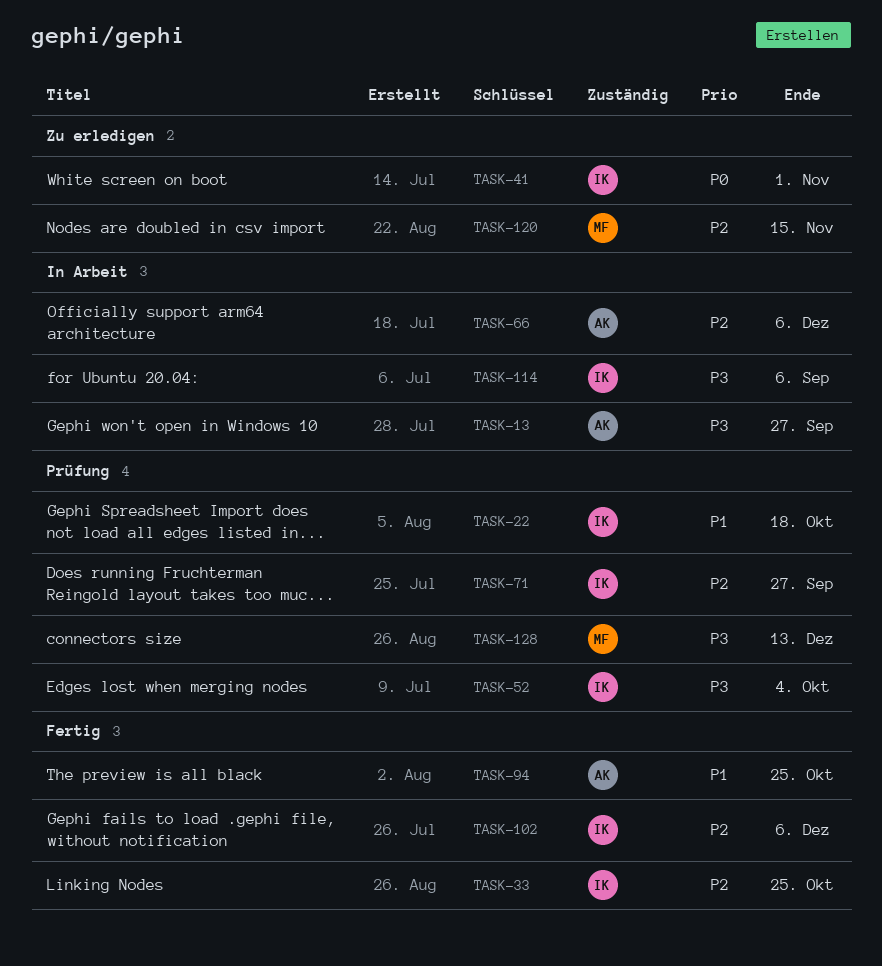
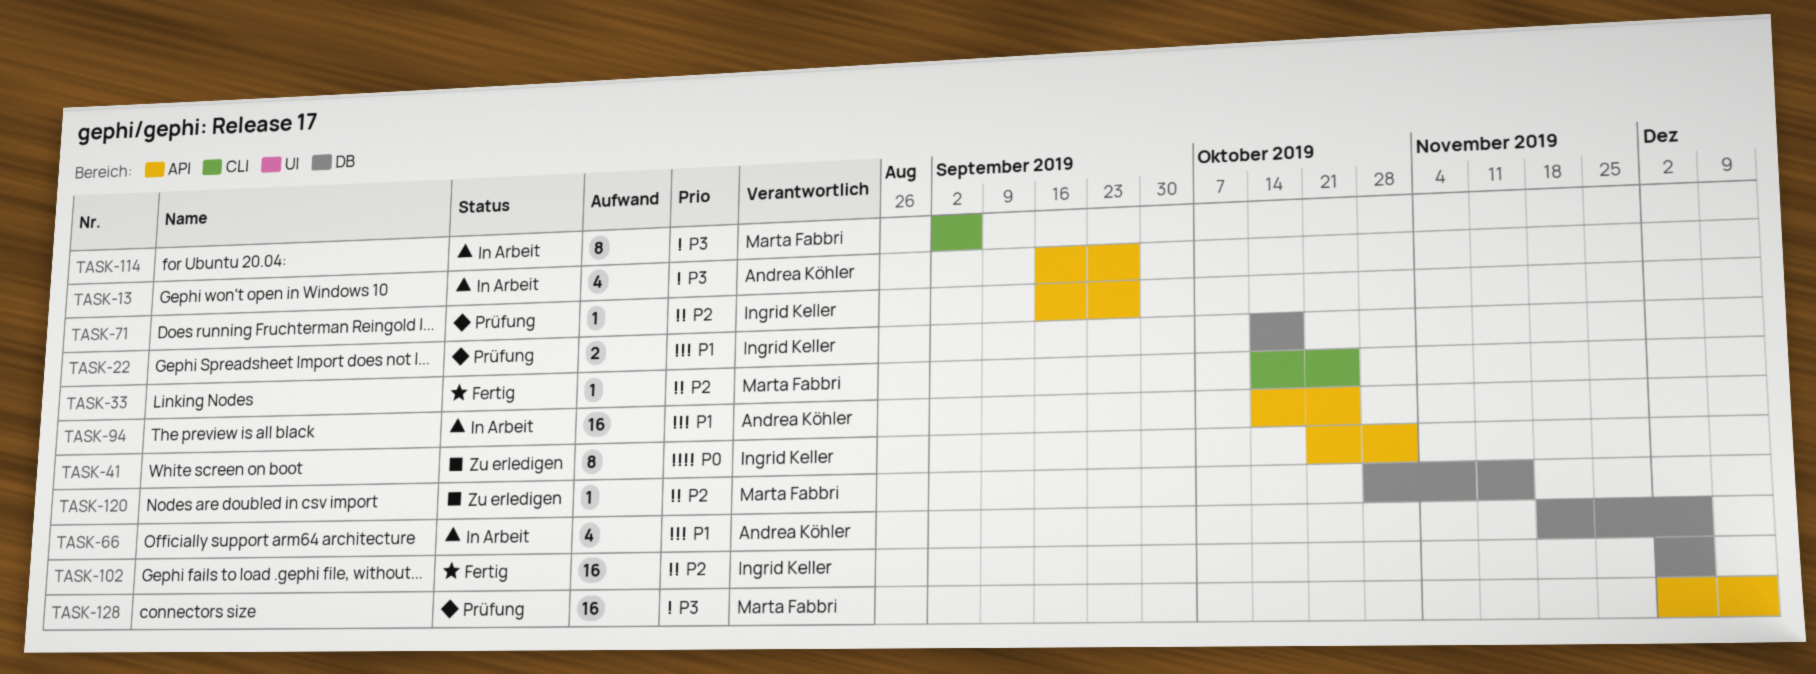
TASK-33, owner: Ingrid Keller -> Marta Fabbri
TASK-52: present -> none
TASK-66, priority: P2 -> P1
TASK-94, status: Fertig -> In Arbeit
TASK-114, owner: Ingrid Keller -> Marta Fabbri

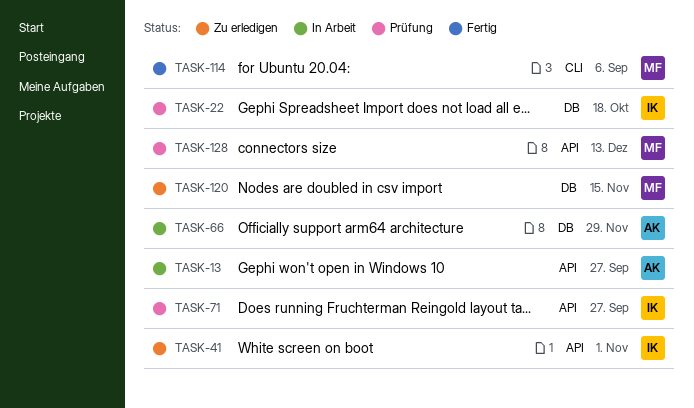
TASK-33: present -> none
TASK-66, due: Dec 6 -> Nov 29
TASK-94: present -> none
TASK-102: present -> none
TASK-114, status: In Arbeit -> Fertig

